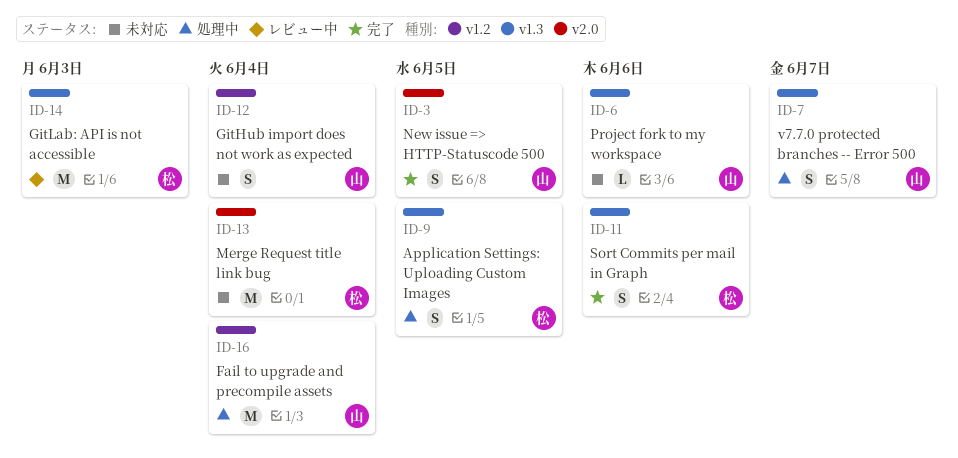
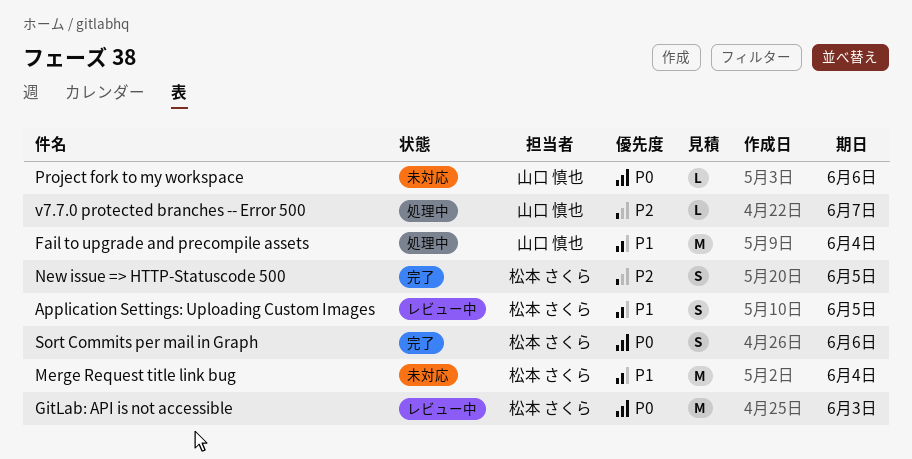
Application Settings: Uploading Custom Images, status: 処理中 -> レビュー中
GitHub import does not work as expected: present -> none
New issue => HTTP-Statuscode 500, owner: 山口 慎也 -> 松本 さくら
v7.7.0 protected branches -- Error 500, estimate: S -> L

